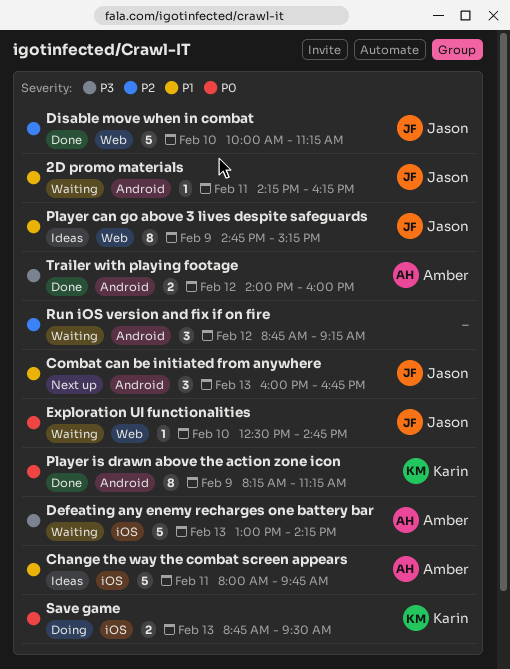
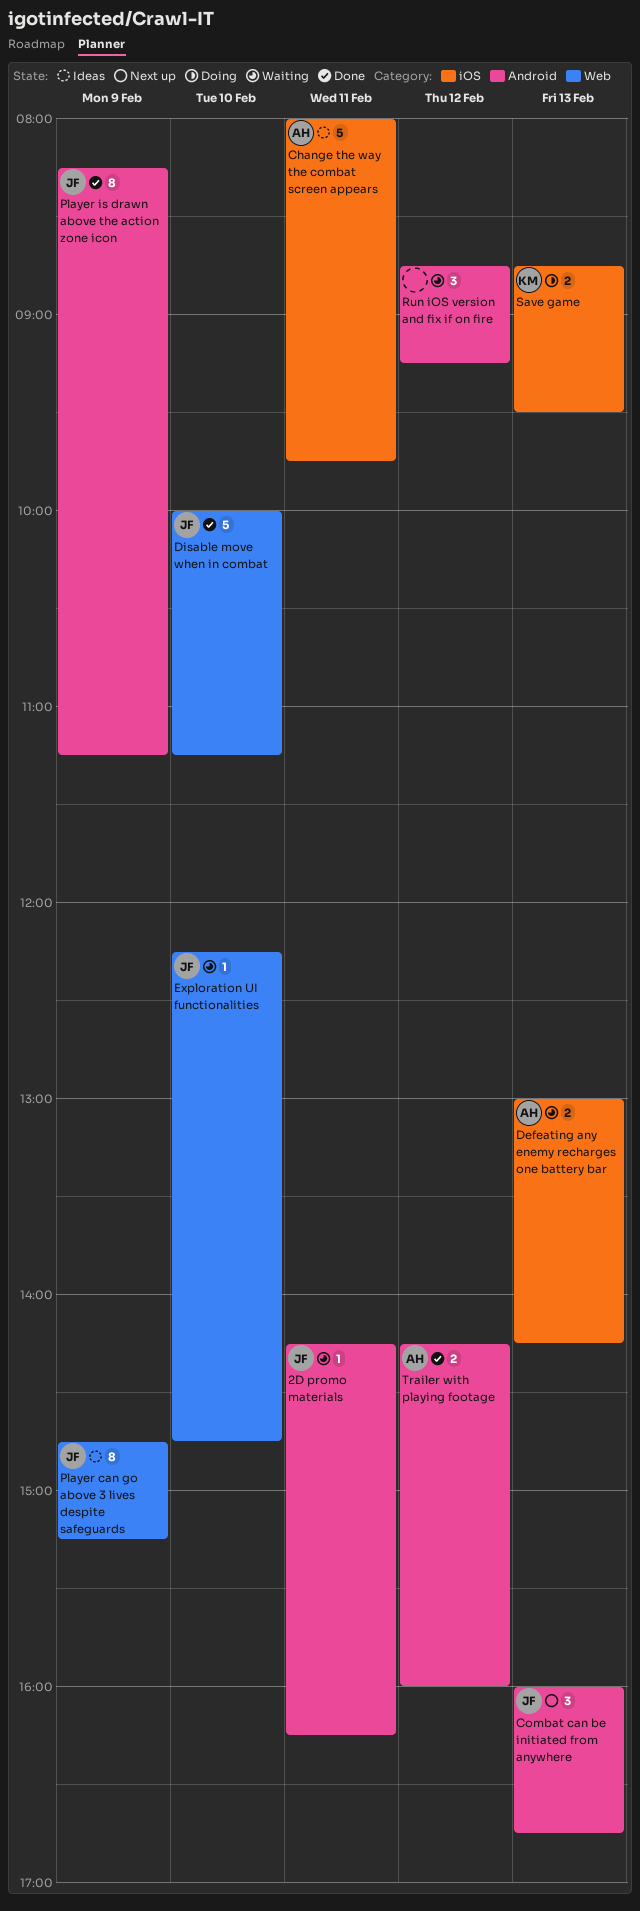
Defeating any enemy recharges one battery bar, estimate: 5 -> 2
Exploration UI functionalities, begins: 12:30 -> 12:15
Player is drawn above the action zone icon, owner: Karin -> Jason
Trailer with playing footage, begins: 14:00 -> 14:15

